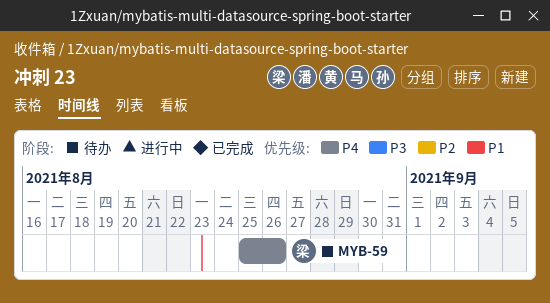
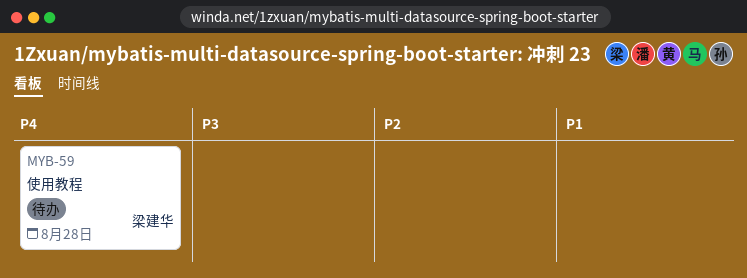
MYB-59, due: Aug 26 -> Aug 28

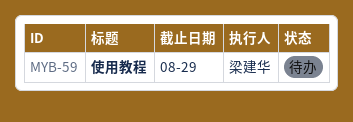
MYB-59, due: Aug 28 -> Aug 29

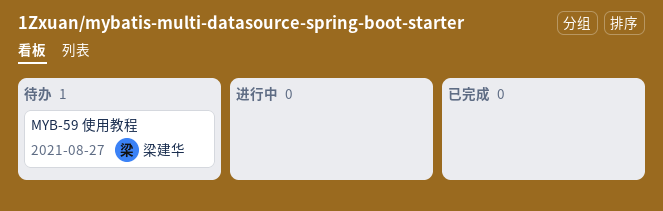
MYB-59, due: Aug 29 -> Aug 27

